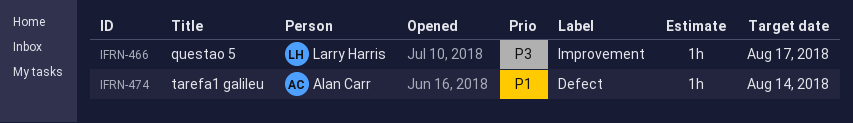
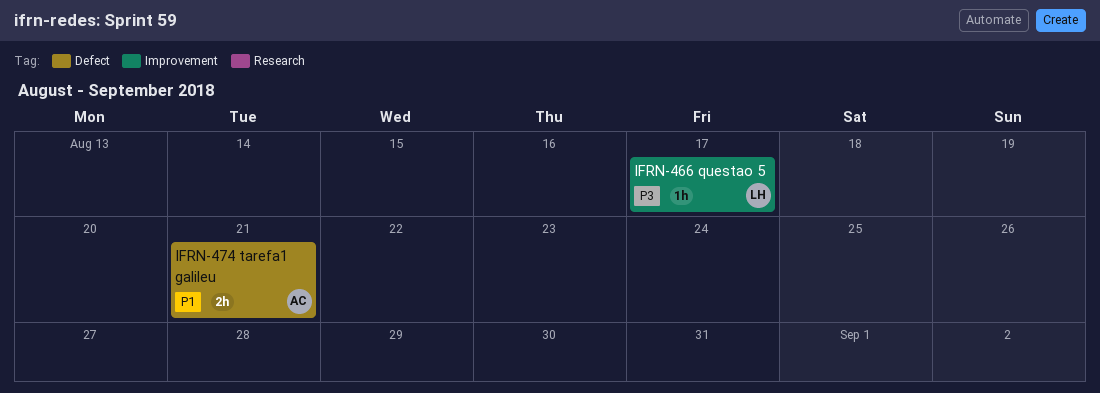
IFRN-474, estimate: 1h -> 2h
IFRN-474, due: Aug 14 -> Aug 21

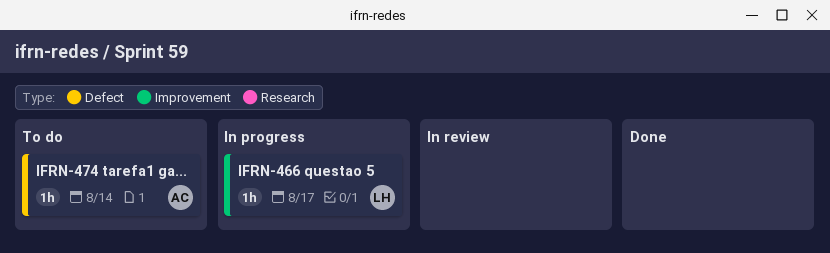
IFRN-474, estimate: 2h -> 1h
IFRN-474, due: Aug 21 -> Aug 14

